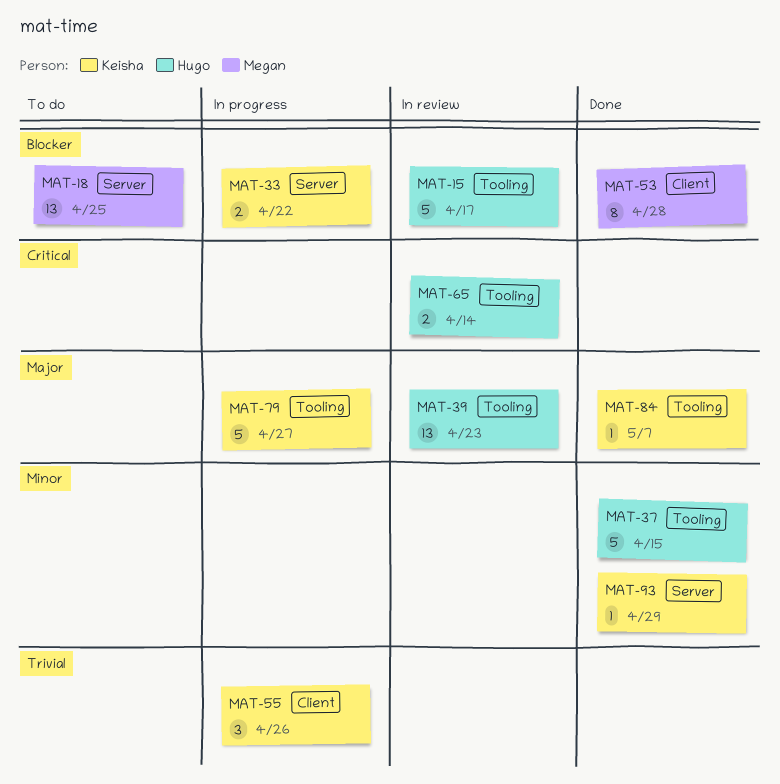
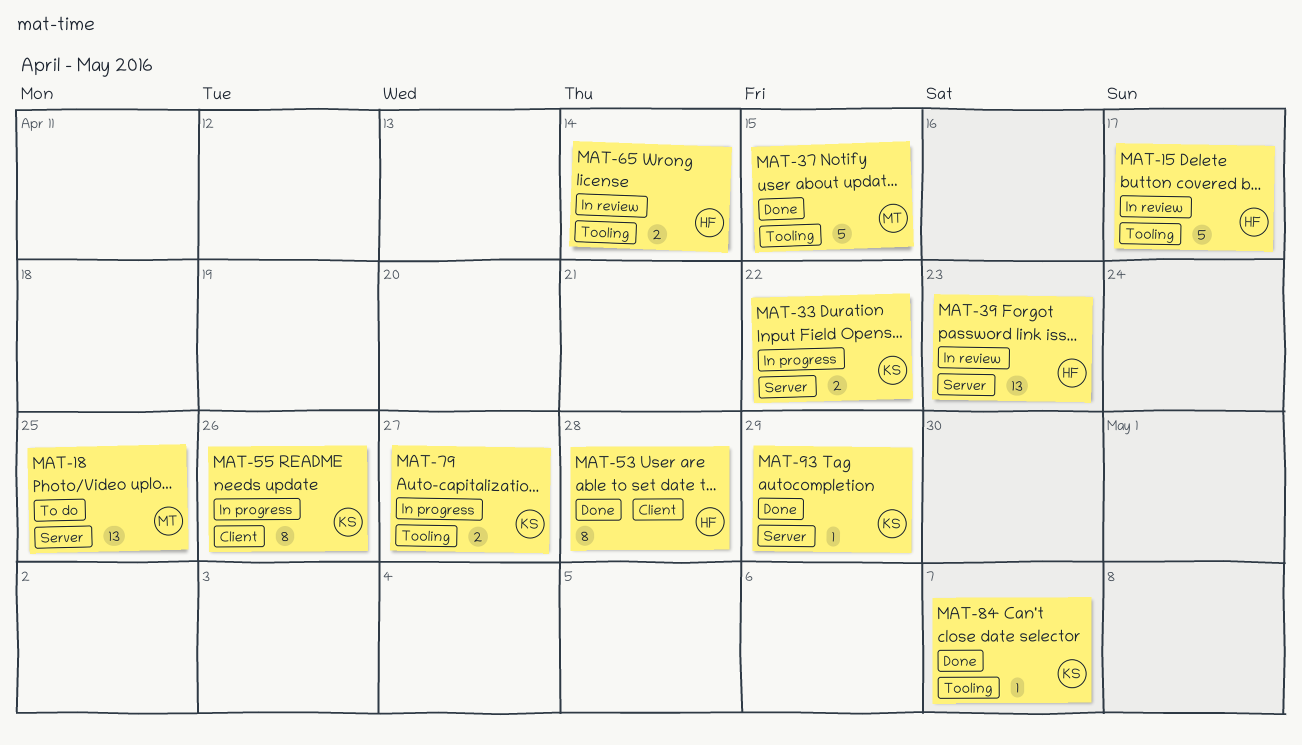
MAT-37, owner: Hugo -> Megan
MAT-39, label: Tooling -> Server
MAT-53, owner: Megan -> Hugo
MAT-55, estimate: 3 -> 8
MAT-79, estimate: 5 -> 2

